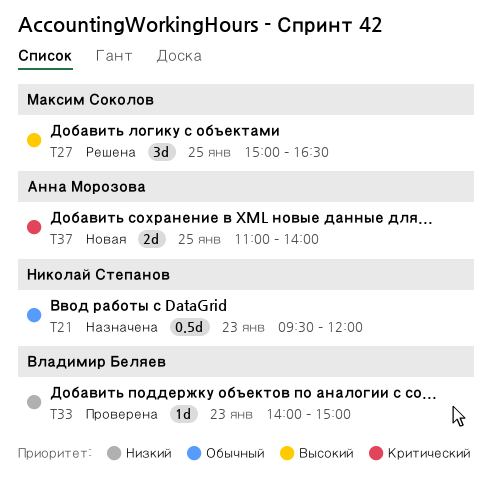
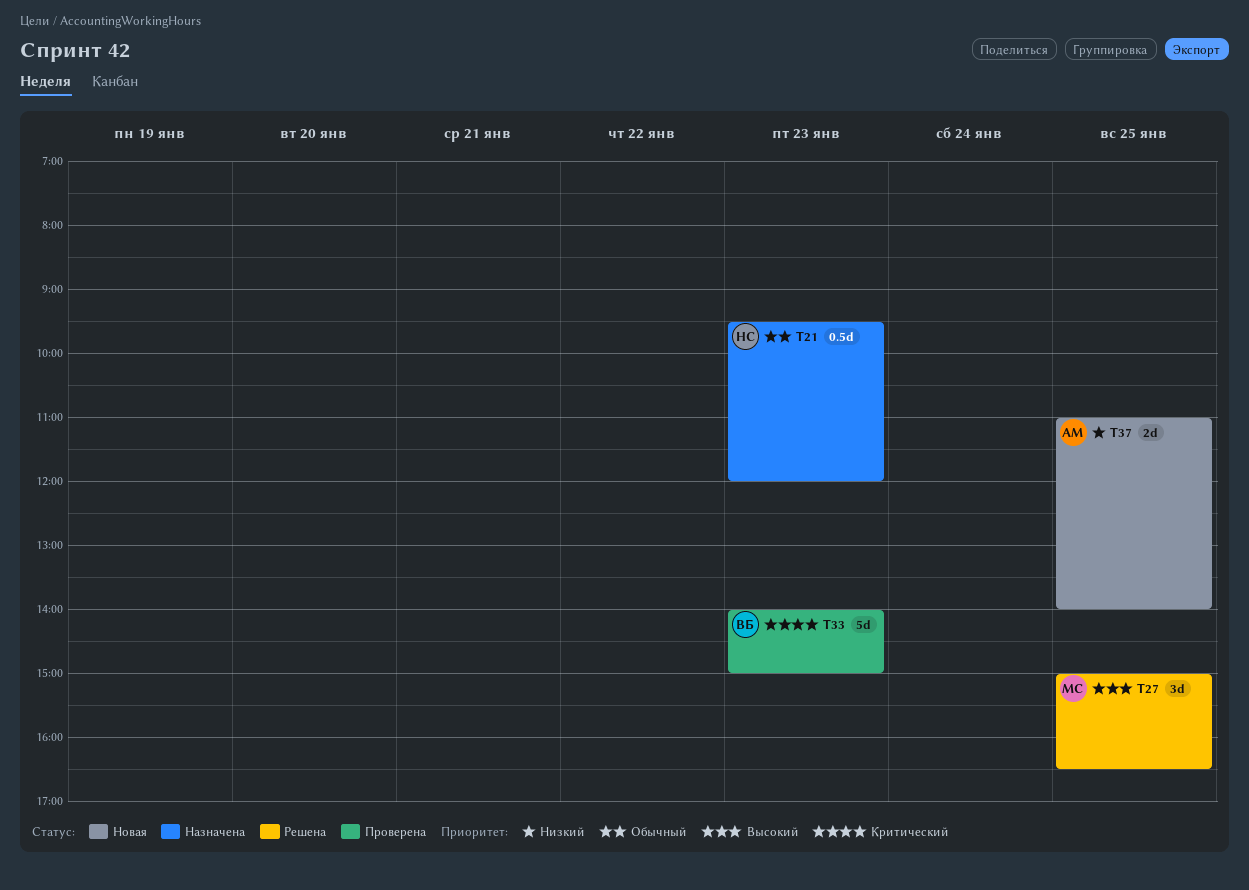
T33, priority: Низкий -> Критический
T33, estimate: 1d -> 5d
T37, priority: Критический -> Низкий

